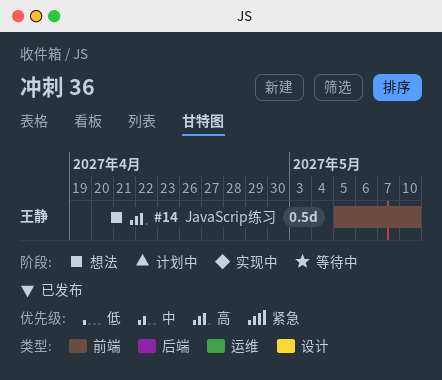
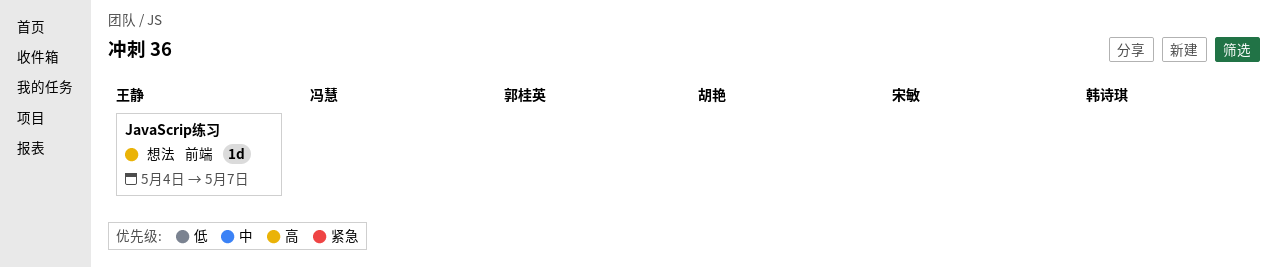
JavaScrip练习, estimate: 0.5d -> 1d
JavaScrip练习, start: May 5 -> May 4
JavaScrip练习, due: May 10 -> May 7

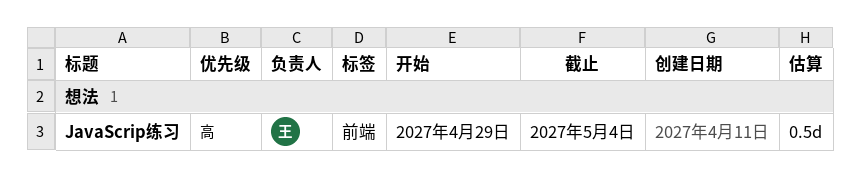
JavaScrip练习, estimate: 1d -> 0.5d
JavaScrip练习, start: May 4 -> Apr 29
JavaScrip练习, due: May 7 -> May 4

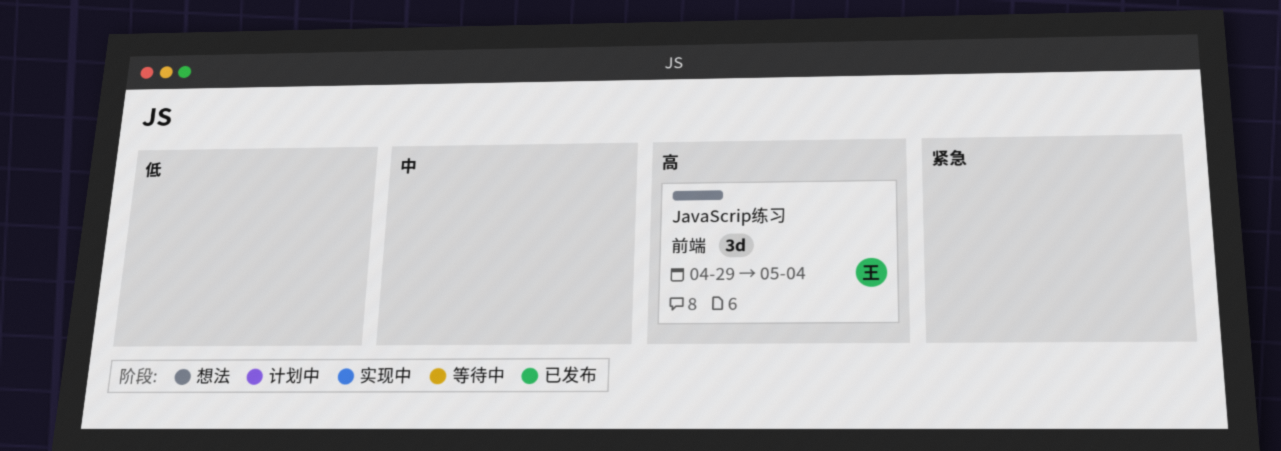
JavaScrip练习, estimate: 0.5d -> 3d

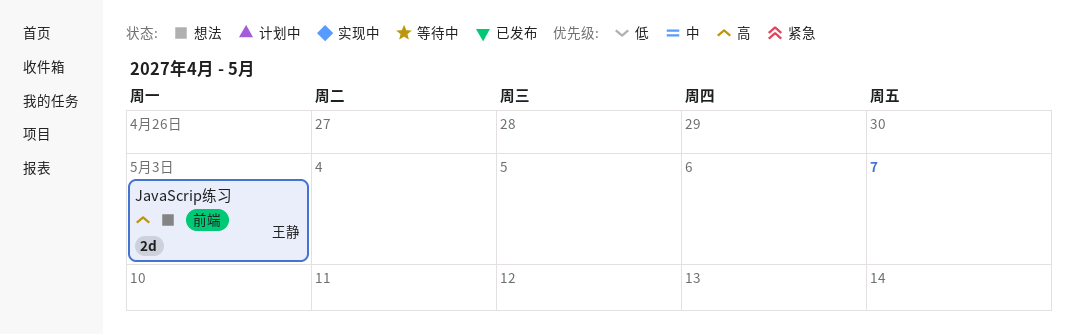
JavaScrip练习, estimate: 3d -> 2d
JavaScrip练习, due: May 4 -> May 3

